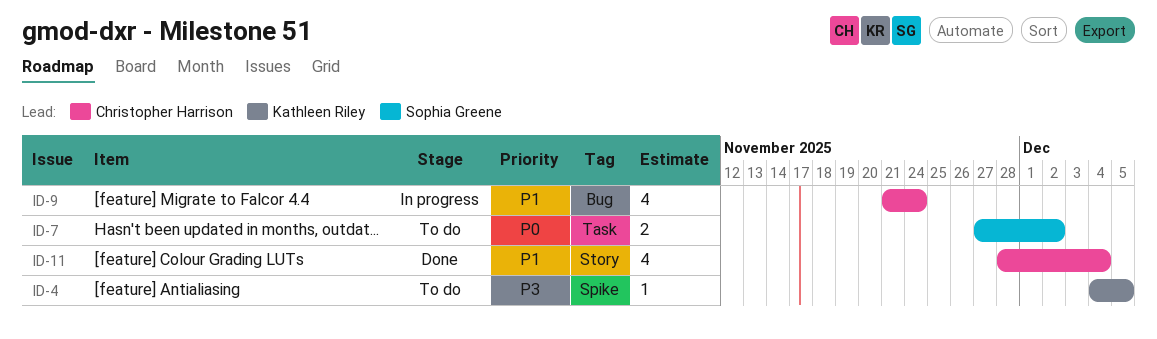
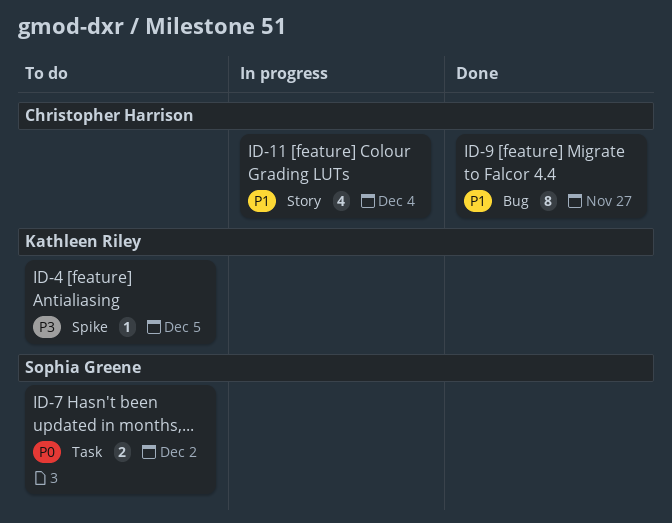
ID-9, status: In progress -> Done
ID-9, estimate: 4 -> 8
ID-9, due: Nov 24 -> Nov 27
ID-11, status: Done -> In progress

